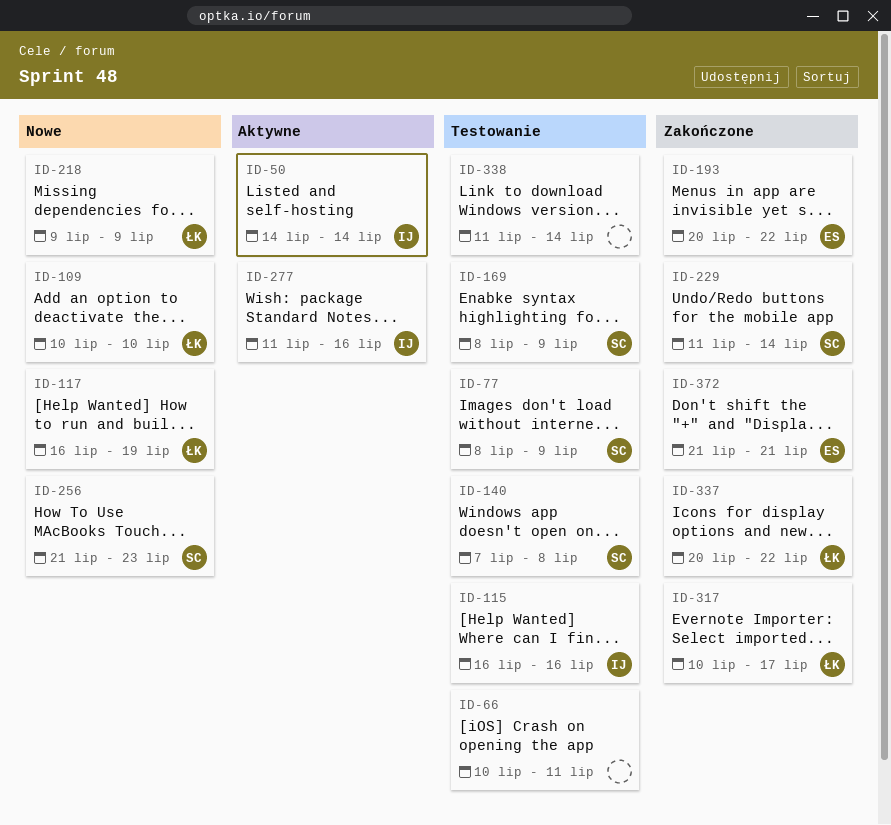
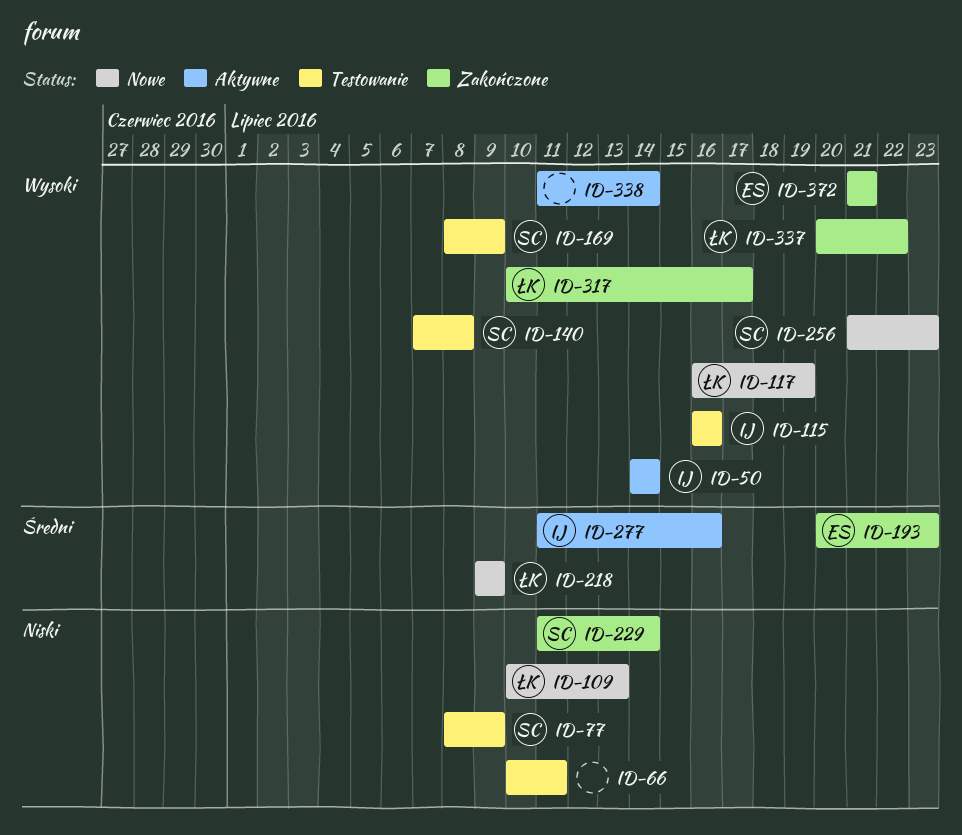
ID-109, due: Jul 10 -> Jul 13
ID-193, due: Jul 22 -> Jul 23
ID-338, status: Testowanie -> Aktywne

